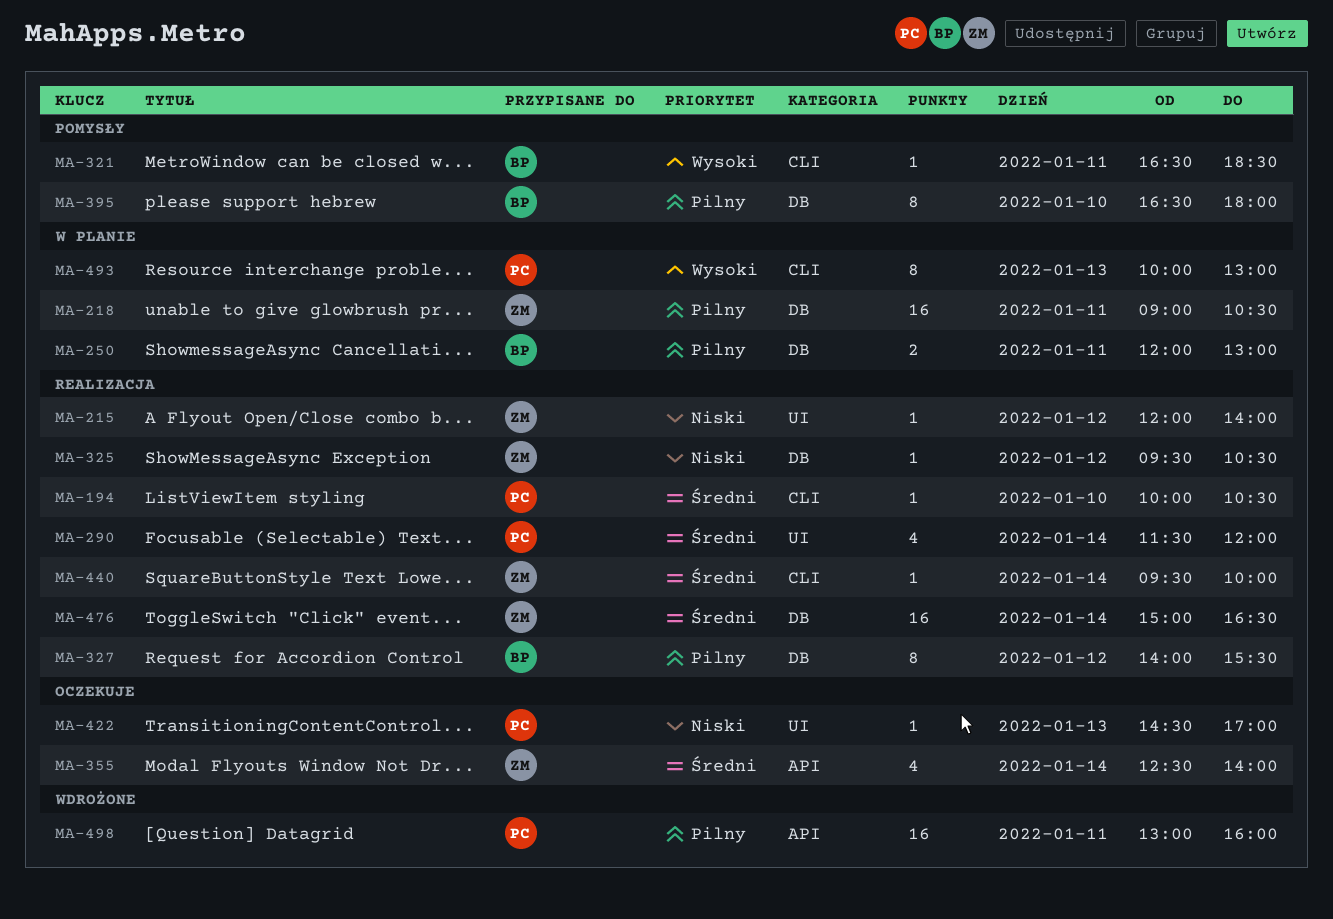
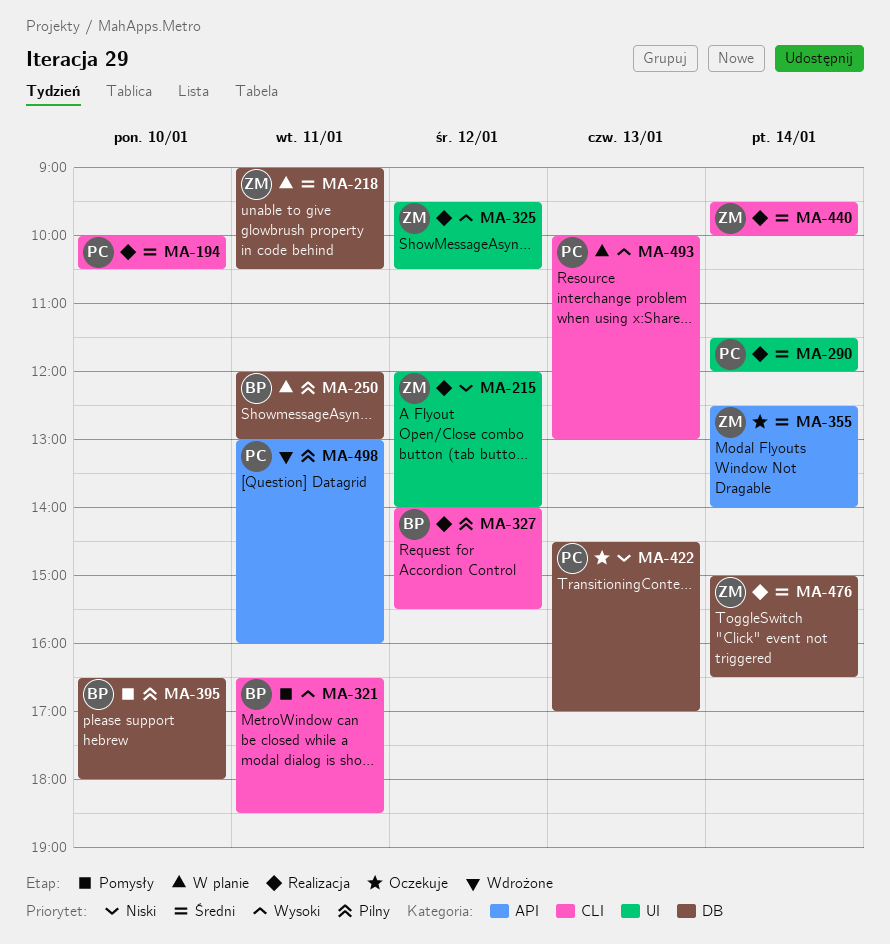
MA-218, priority: Pilny -> Średni
MA-325, priority: Niski -> Wysoki
MA-325, label: DB -> UI
MA-327, label: DB -> CLI
MA-422, label: UI -> DB

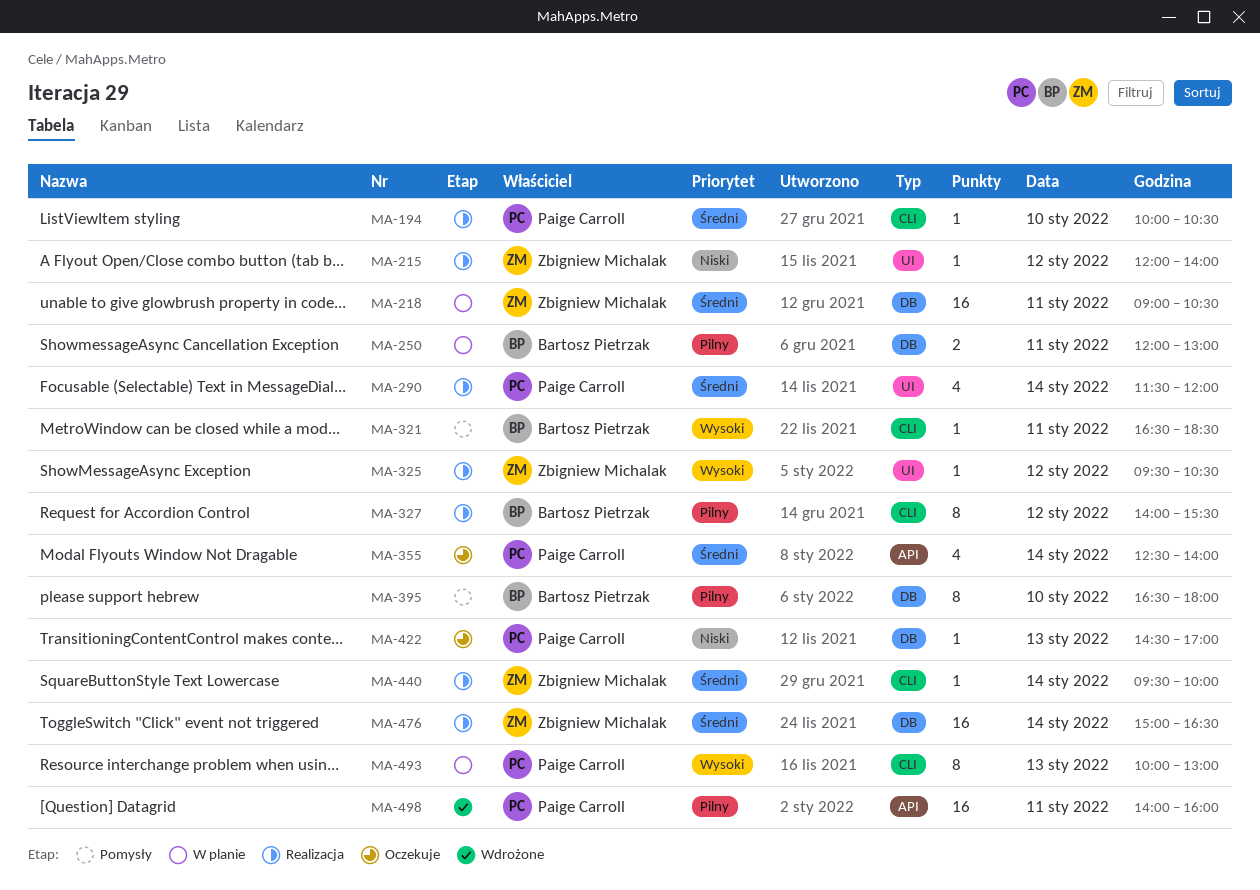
MA-355, owner: Zbigniew Michalak -> Paige Carroll
MA-498, begins: 13:00 -> 14:00

